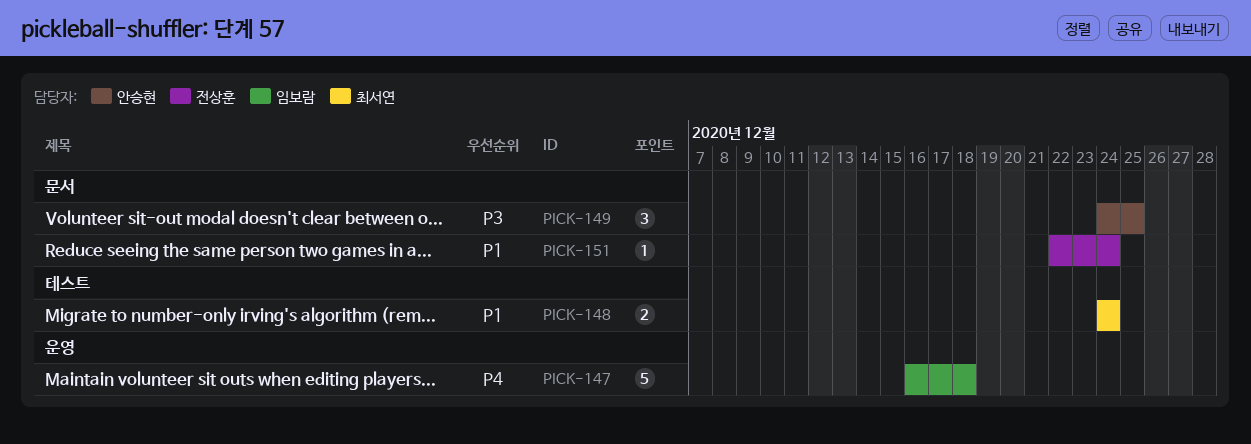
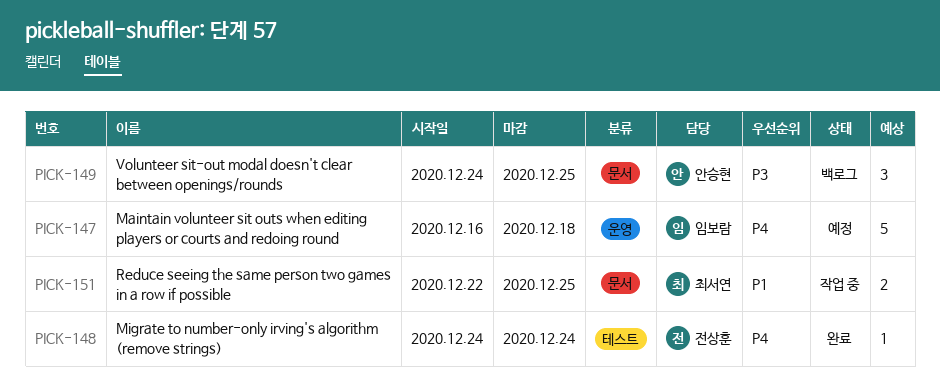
PICK-148, owner: 최서연 -> 전상훈
PICK-148, priority: P1 -> P4
PICK-148, estimate: 2 -> 1
PICK-151, owner: 전상훈 -> 최서연
PICK-151, estimate: 1 -> 2
PICK-151, due: Dec 24 -> Dec 25

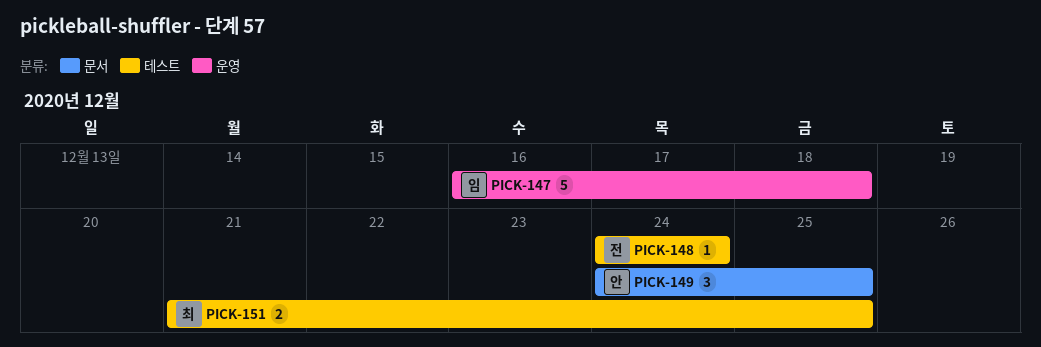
PICK-151, label: 문서 -> 테스트
PICK-151, start: Dec 22 -> Dec 21

